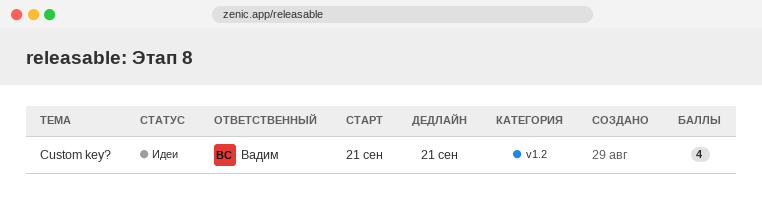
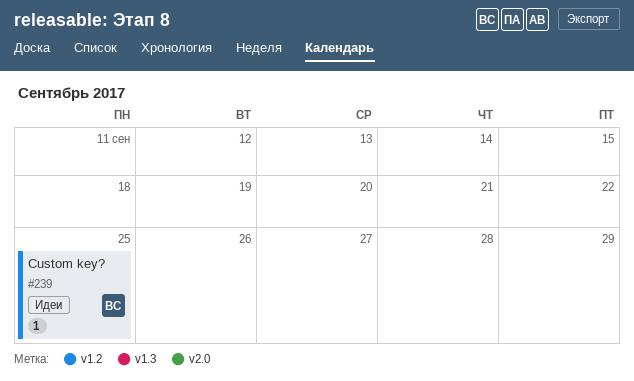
Custom key?, estimate: 4 -> 1
Custom key?, due: Sep 21 -> Sep 25

